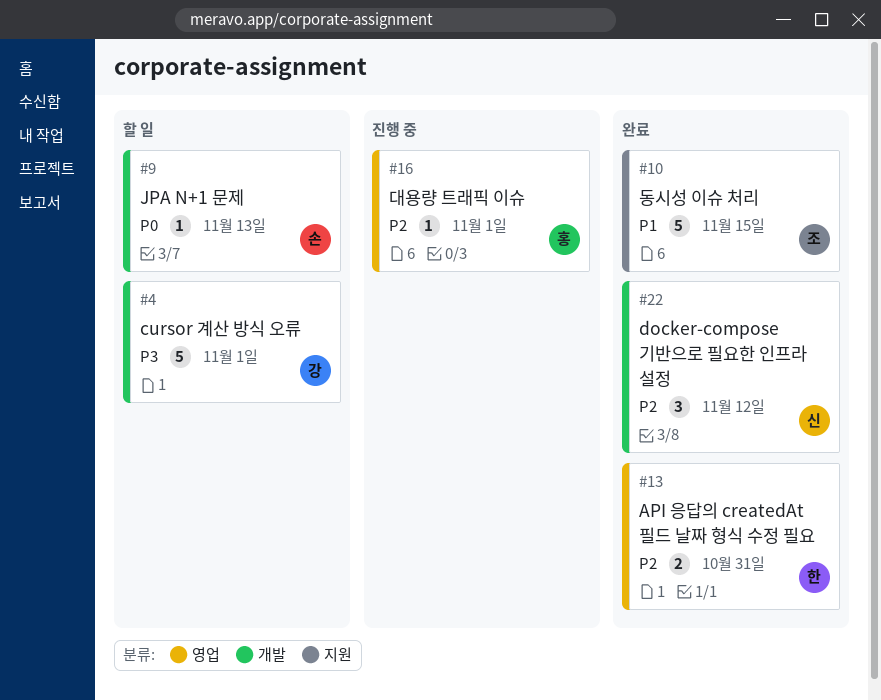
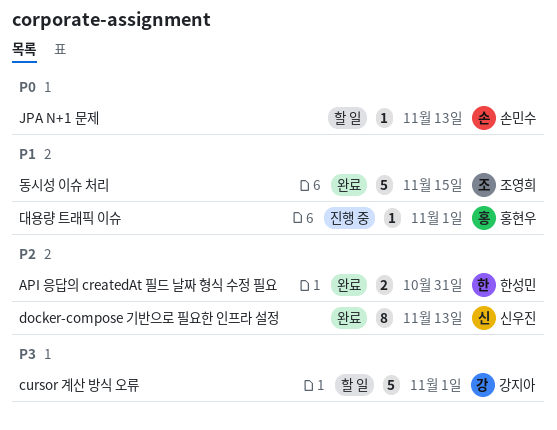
docker-compose 기반으로 필요한 인프라 설정, estimate: 3 -> 8
docker-compose 기반으로 필요한 인프라 설정, due: Nov 12 -> Nov 13
대용량 트래픽 이슈, priority: P2 -> P1

